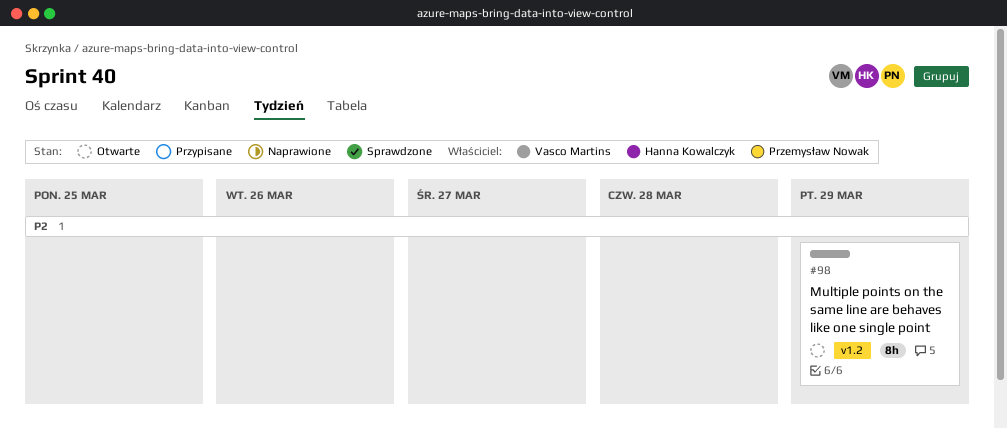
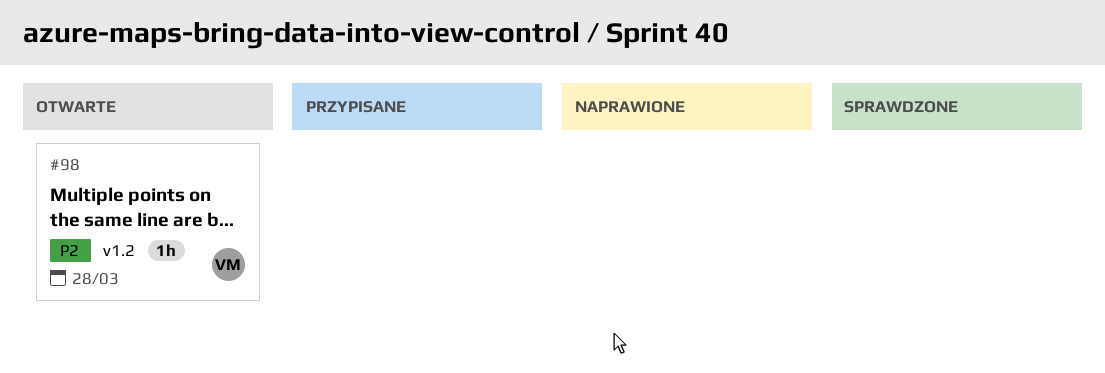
#98, estimate: 8h -> 1h
#98, due: Mar 29 -> Mar 28

